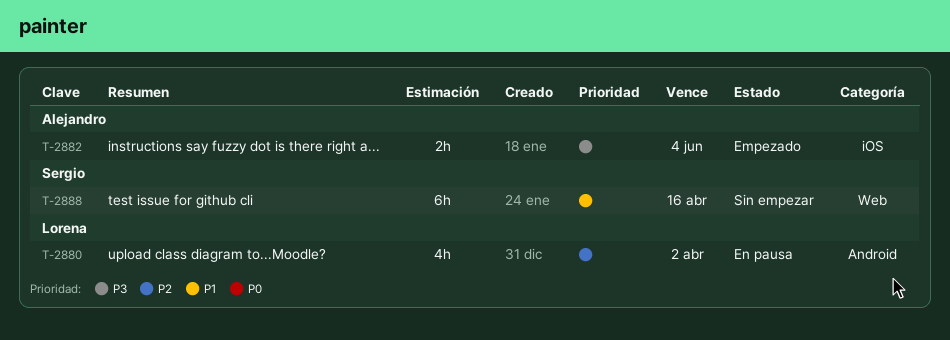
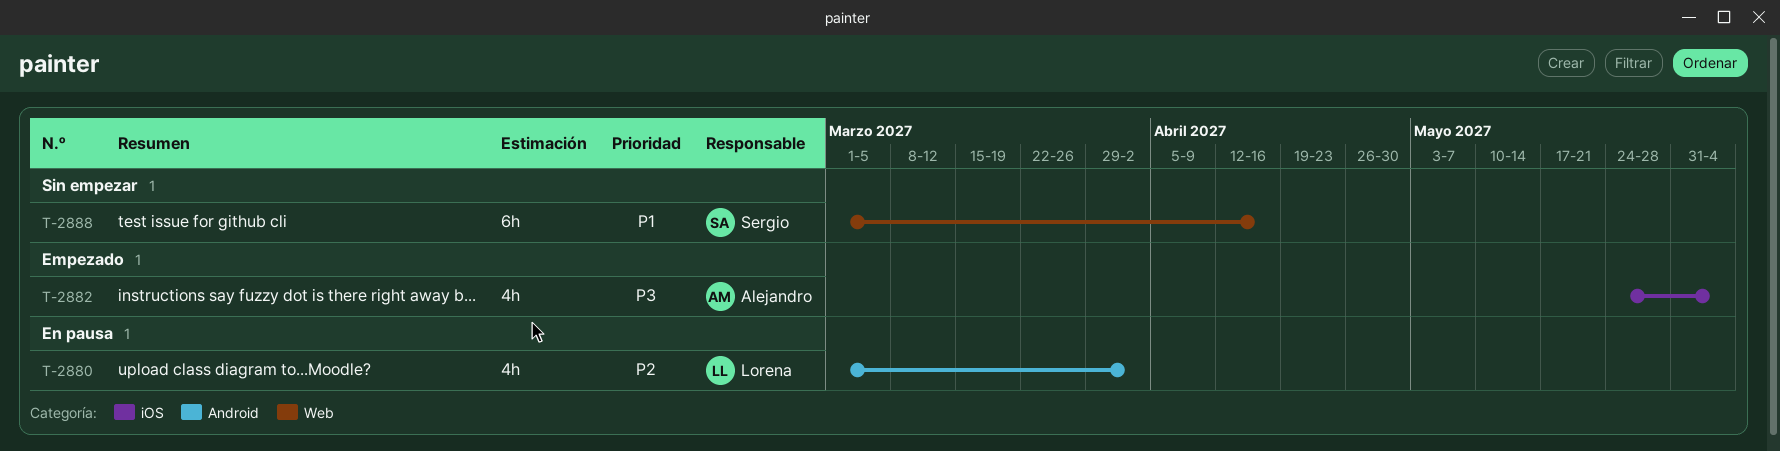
T-2882, estimate: 2h -> 4h

